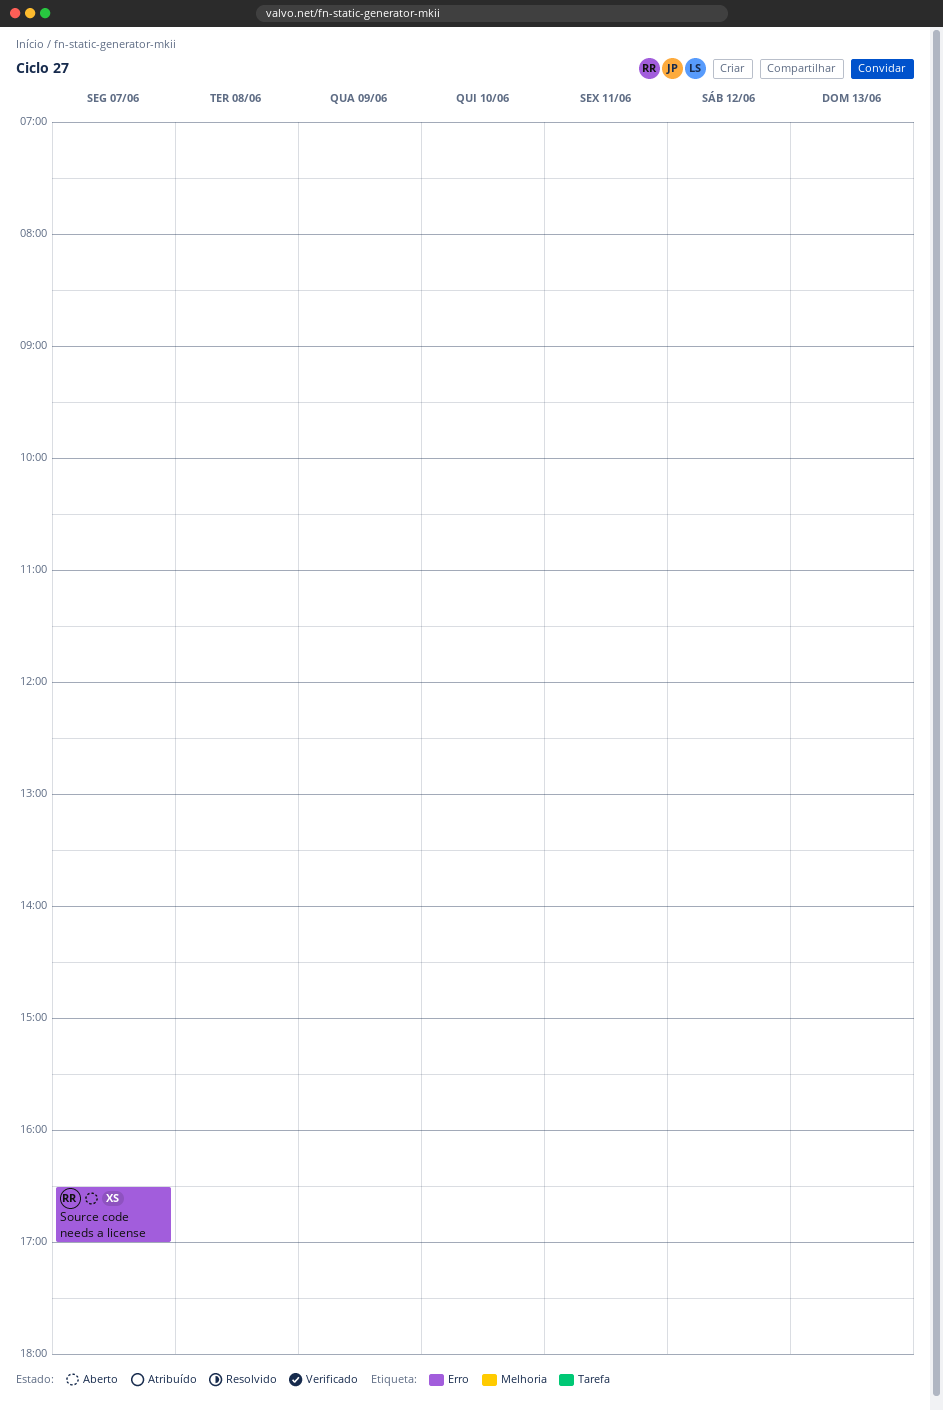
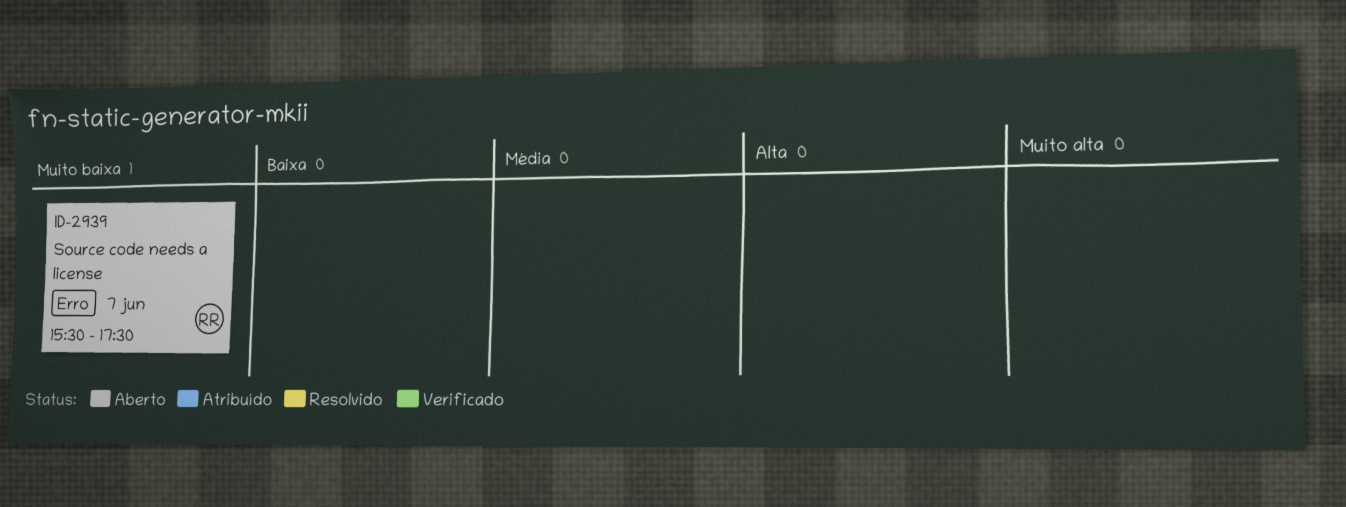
Source code needs a license, begins: 16:30 -> 15:30
Source code needs a license, ends: 17:00 -> 17:30

